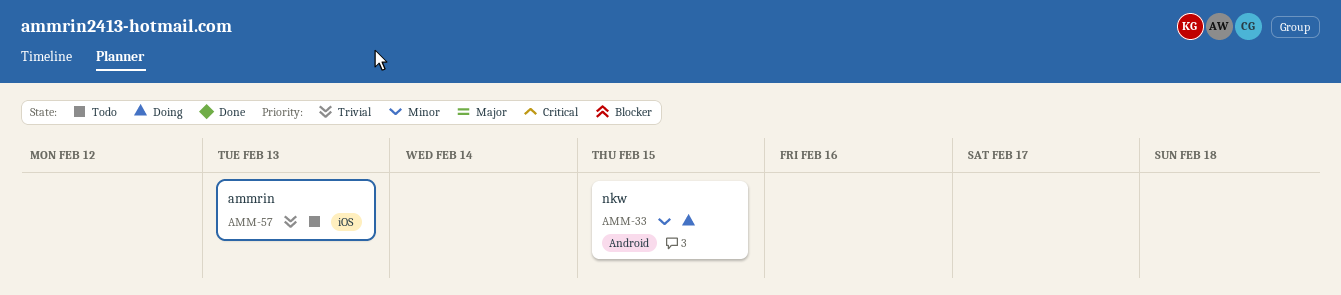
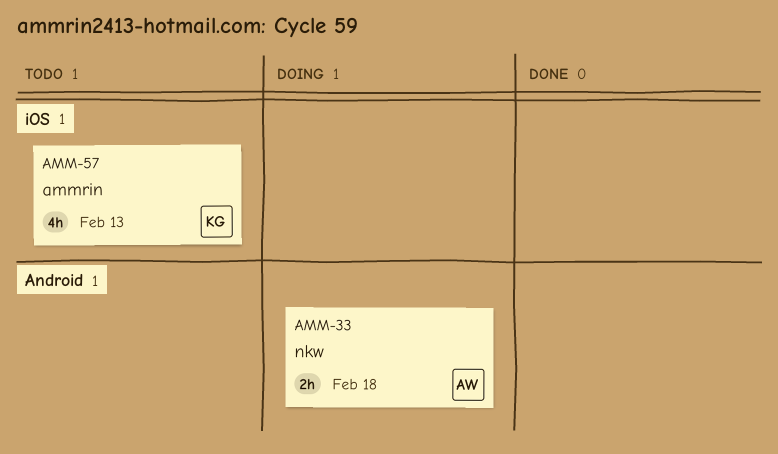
AMM-33, due: Feb 15 -> Feb 18

